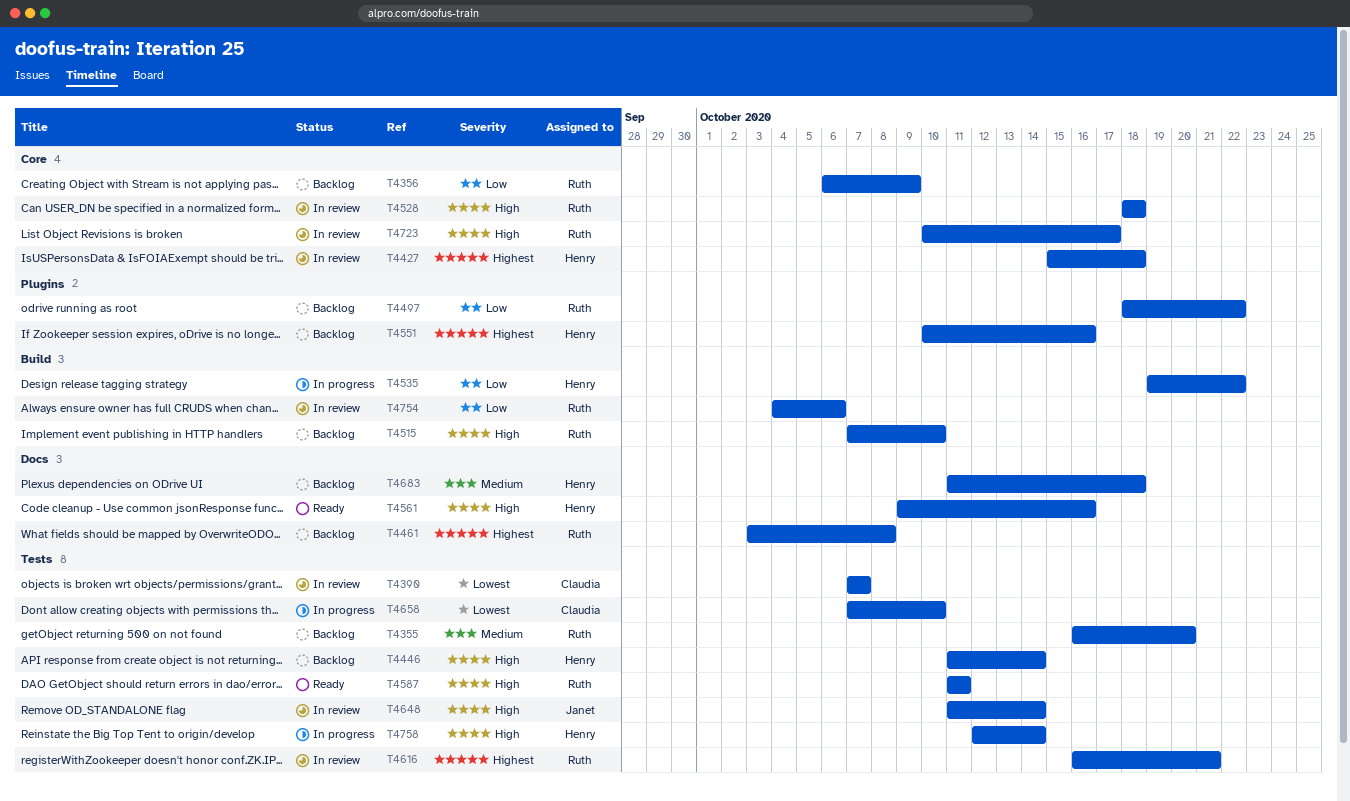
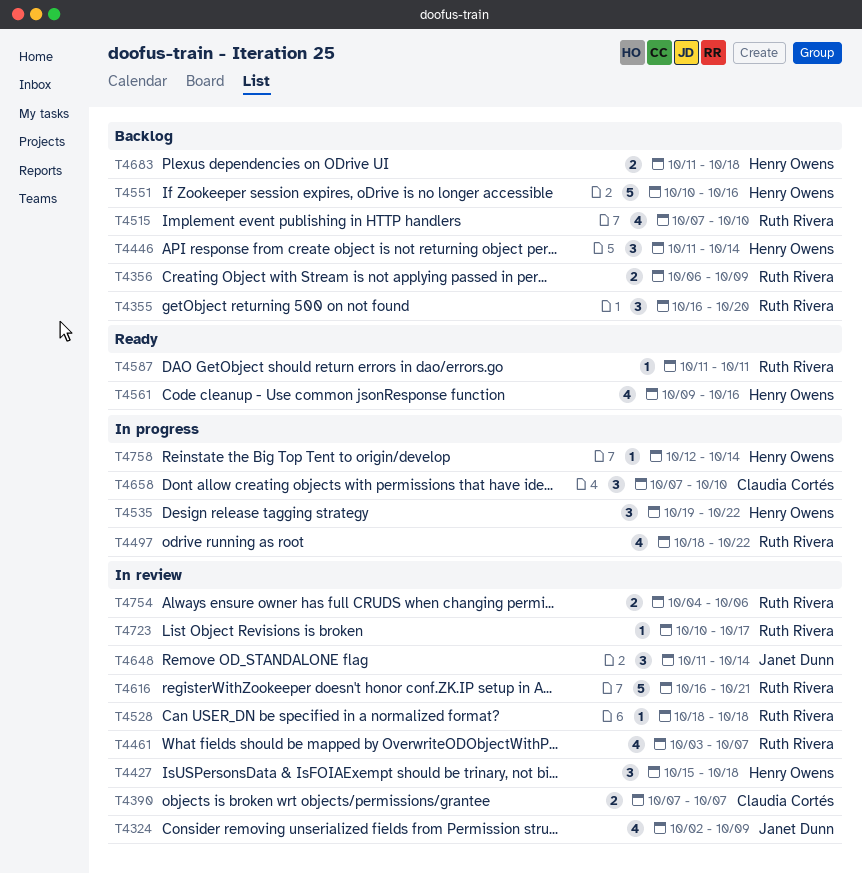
T4324: none -> present
T4461, status: Backlog -> In review
T4461, due: Oct 8 -> Oct 7
T4497, status: Backlog -> In progress

